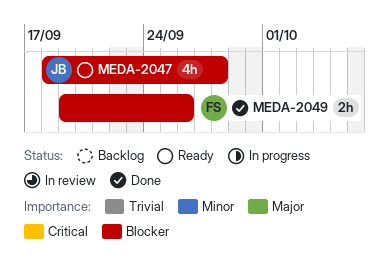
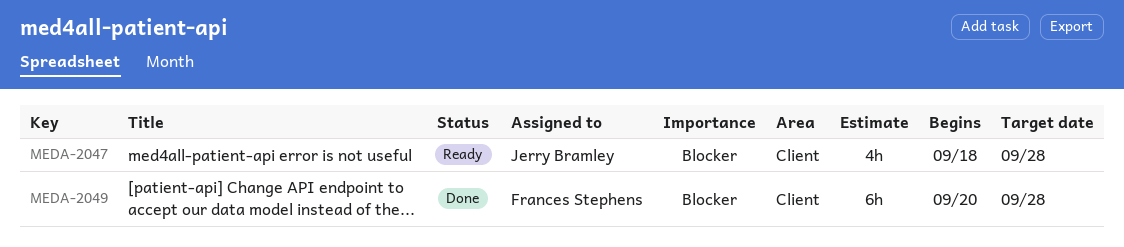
MEDA-2049, estimate: 2h -> 6h
MEDA-2049, start: Sep 19 -> Sep 20
MEDA-2049, due: Sep 26 -> Sep 28

